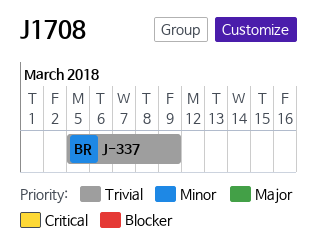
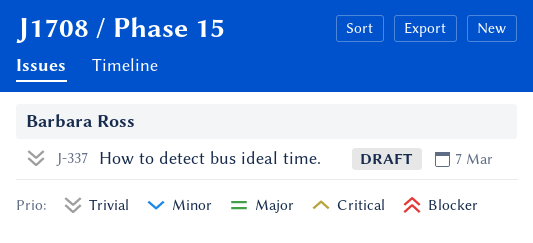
J-337, due: Mar 9 -> Mar 7

